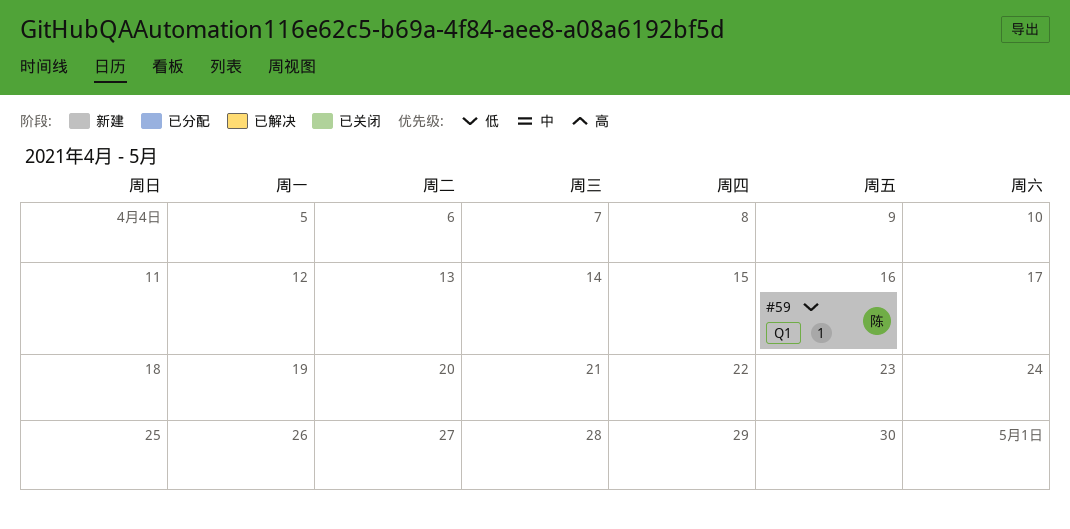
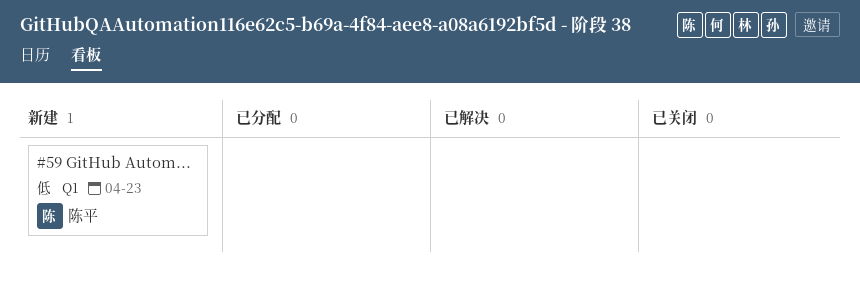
#59, due: Apr 16 -> Apr 23

